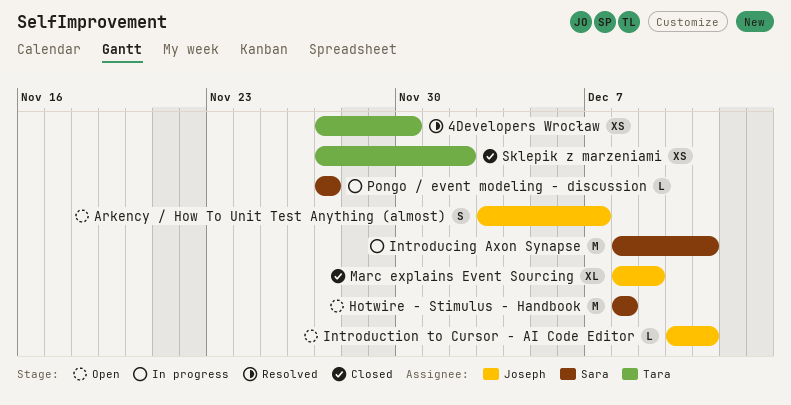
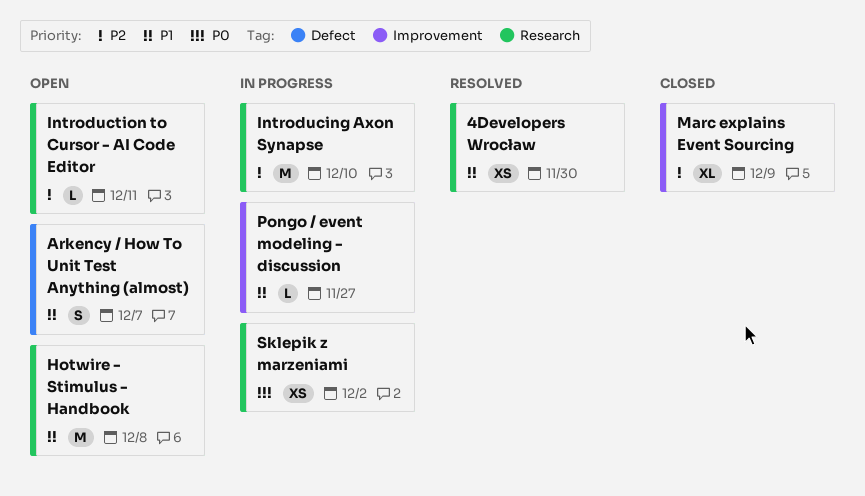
Introducing Axon Synapse, due: Dec 11 -> Dec 10
Sklepik z marzeniami, status: Closed -> In progress

